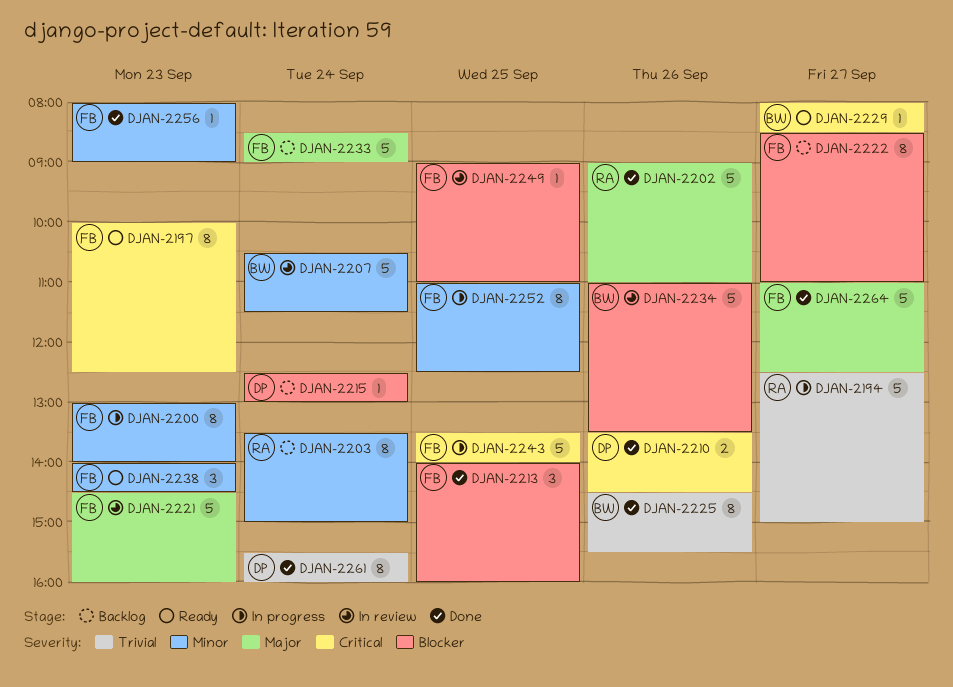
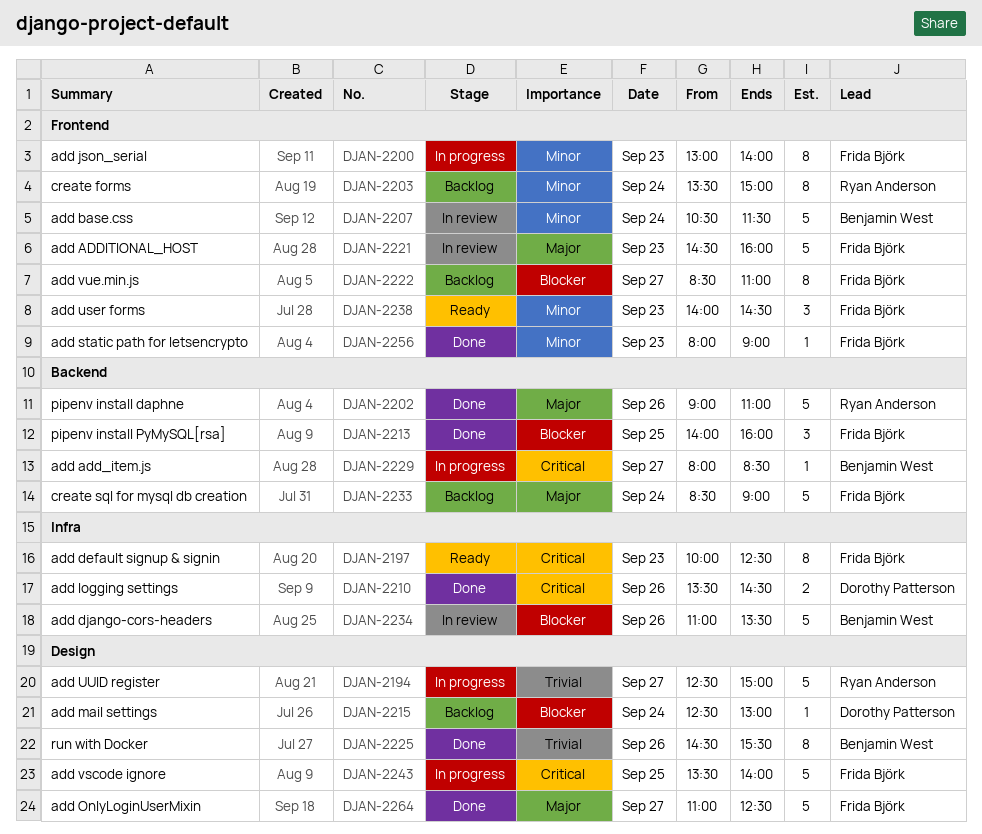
DJAN-2229, status: Ready -> In progress
DJAN-2249: present -> none
DJAN-2252: present -> none
DJAN-2261: present -> none

